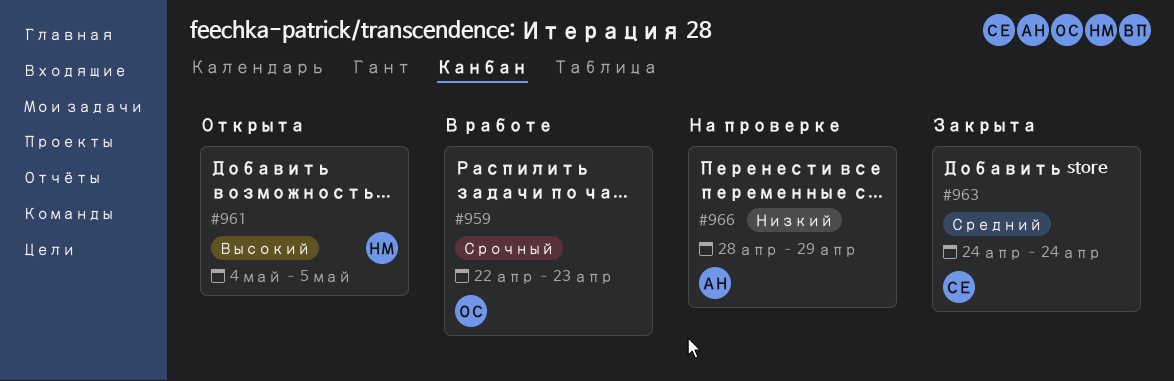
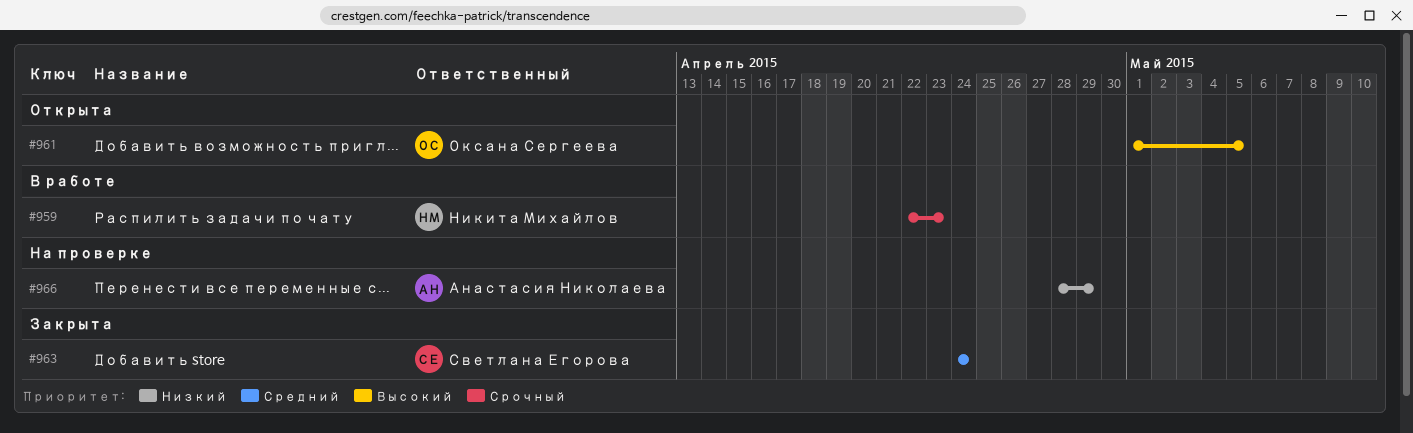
#959, owner: Оксана Сергеева -> Никита Михайлов
#961, owner: Никита Михайлов -> Оксана Сергеева
#961, start: May 4 -> May 1

